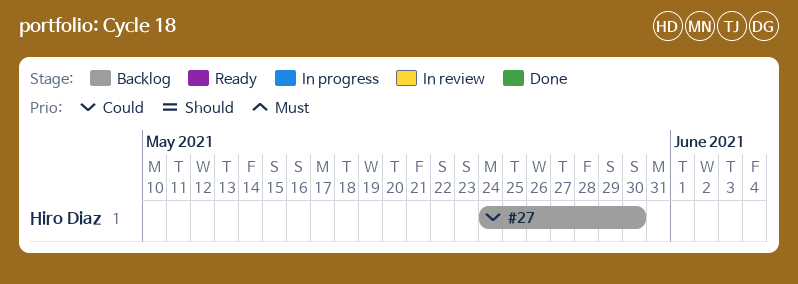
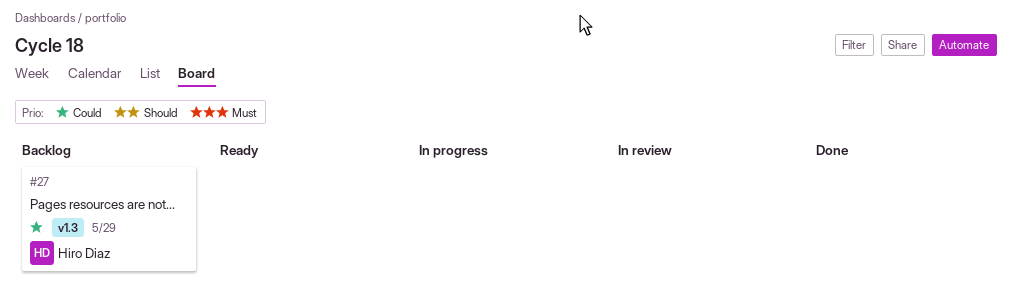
#27, due: May 30 -> May 29

